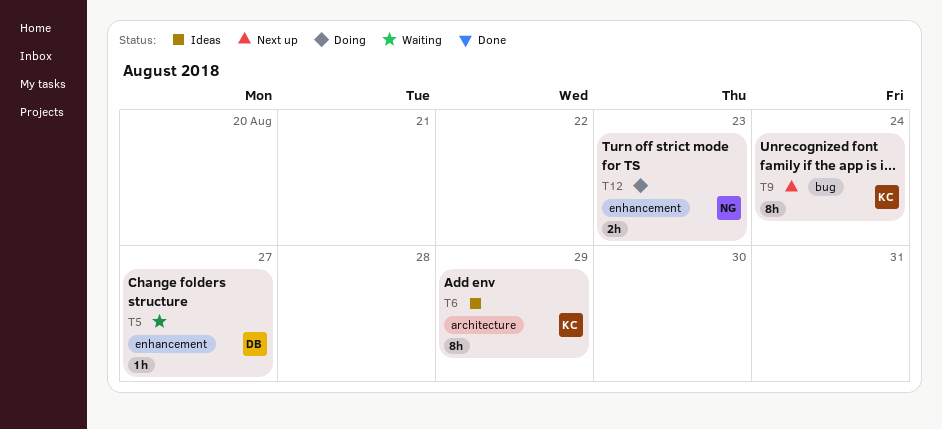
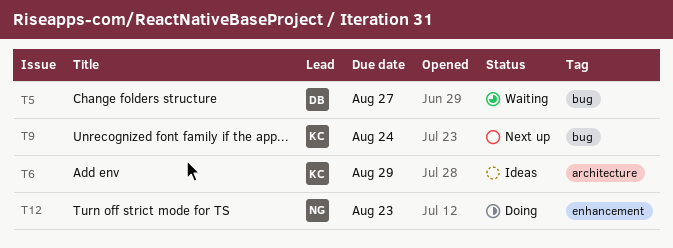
T5, label: enhancement -> bug

